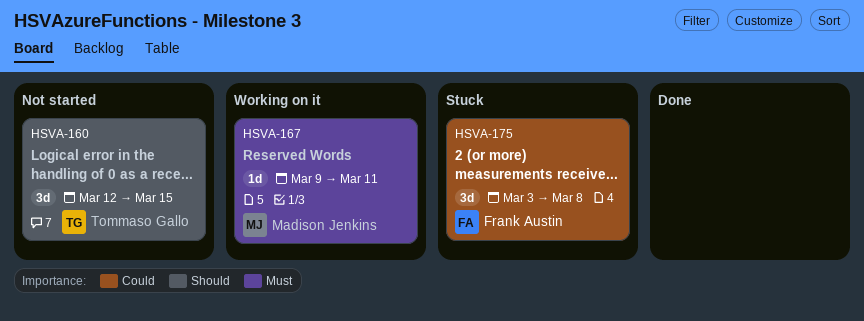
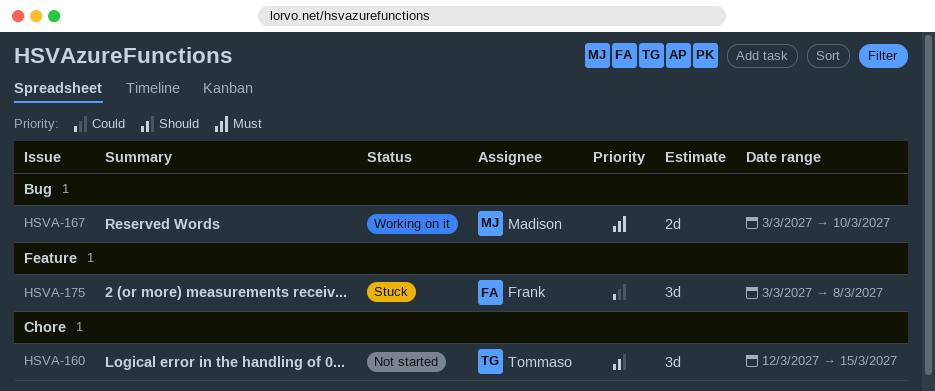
HSVA-167, estimate: 1d -> 2d
HSVA-167, start: Mar 9 -> Mar 3
HSVA-167, due: Mar 11 -> Mar 10

